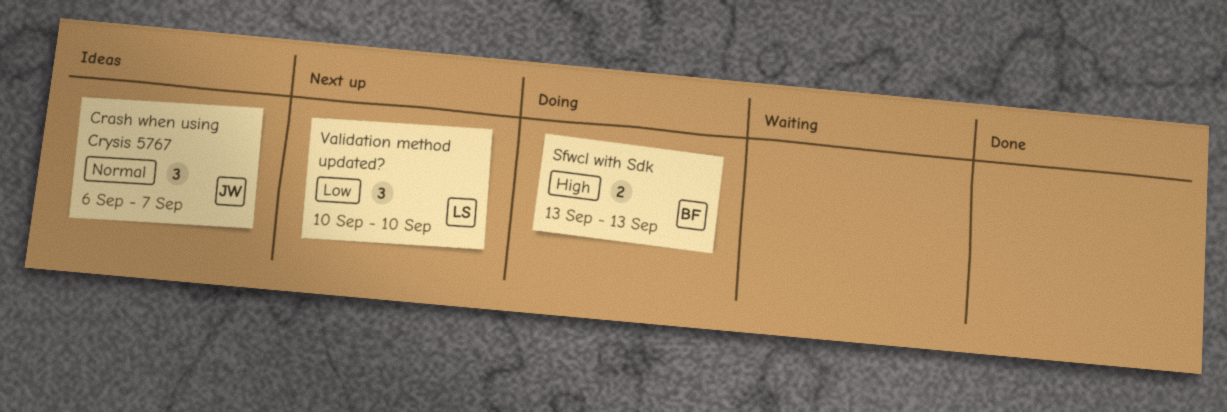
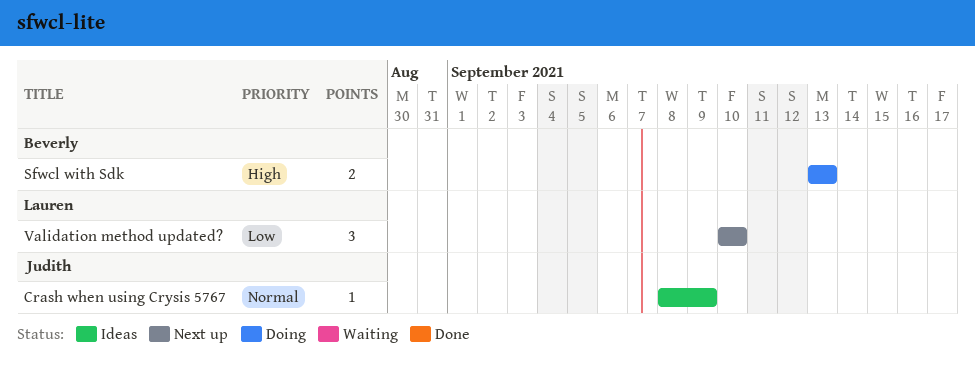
Crash when using Crysis 5767, estimate: 3 -> 1
Crash when using Crysis 5767, start: Sep 6 -> Sep 8
Crash when using Crysis 5767, due: Sep 7 -> Sep 9

